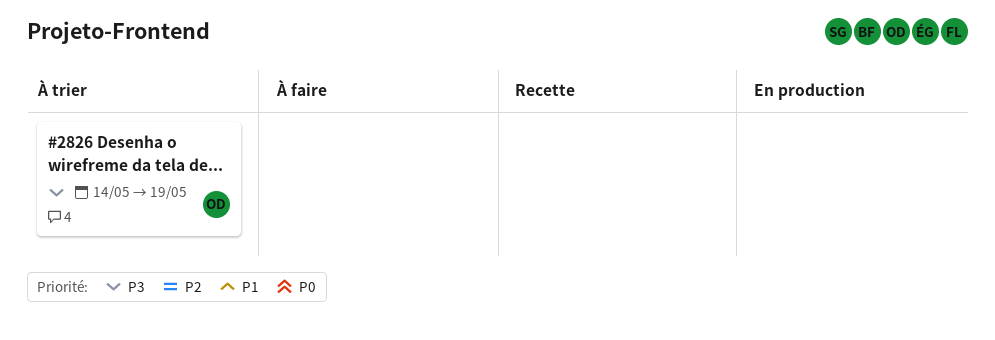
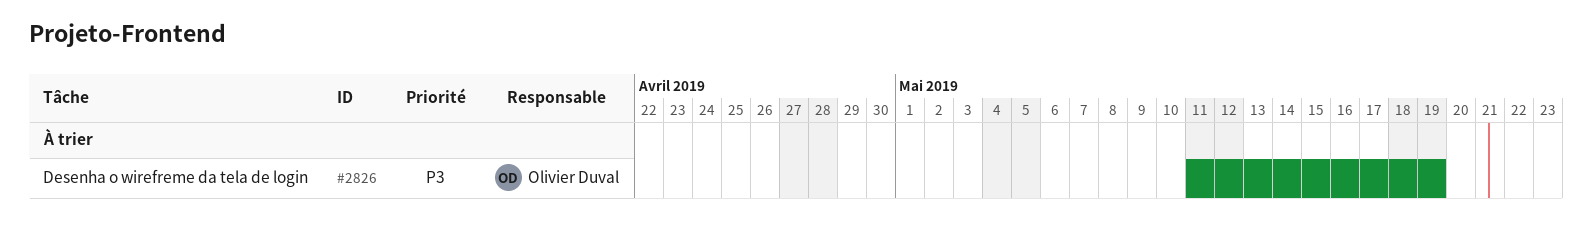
#2826, start: May 14 -> May 11

